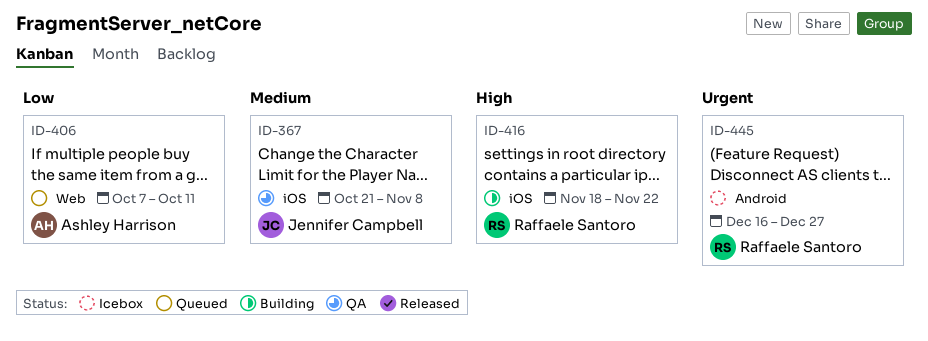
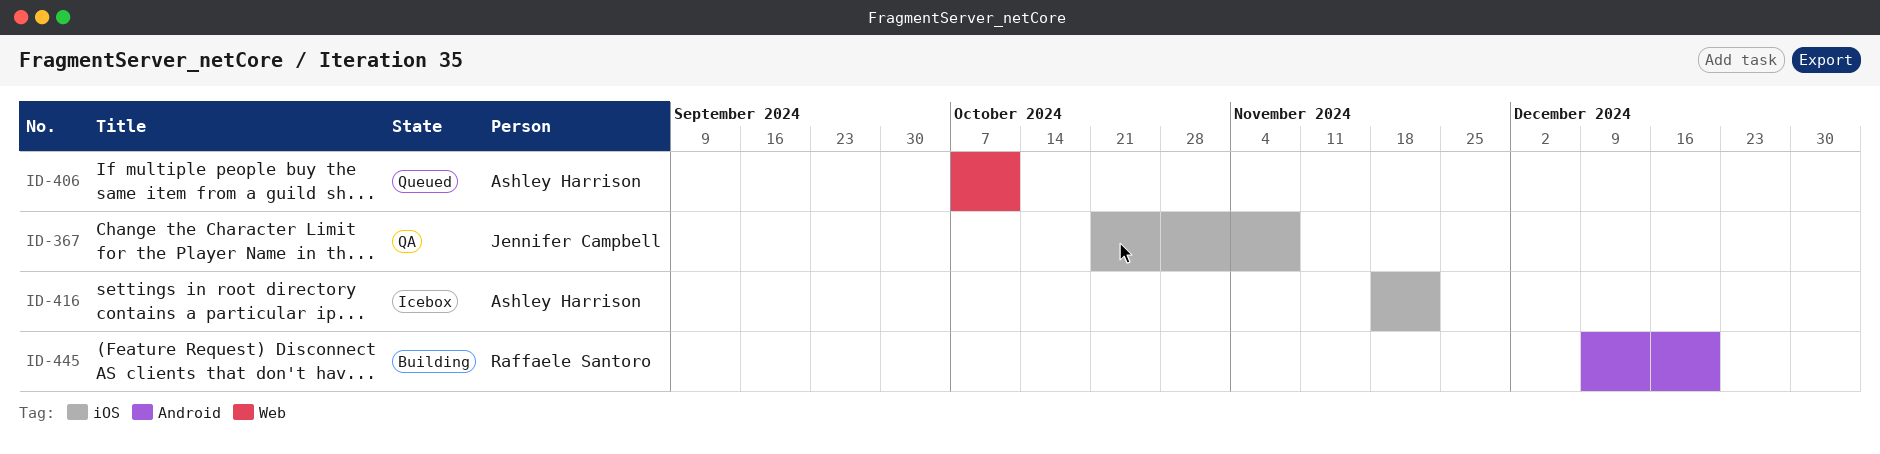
ID-416, status: Building -> Icebox
ID-416, owner: Raffaele Santoro -> Ashley Harrison
ID-445, status: Icebox -> Building
ID-445, start: Dec 16 -> Dec 9
ID-445, due: Dec 27 -> Dec 20

